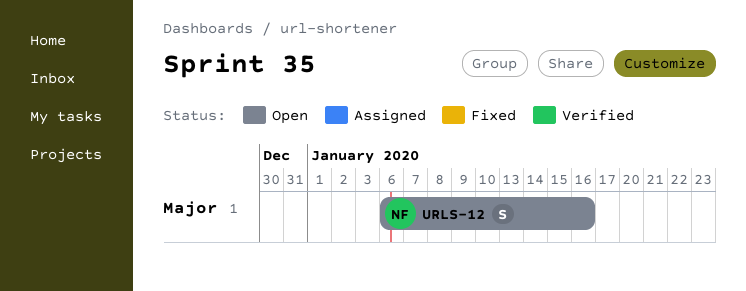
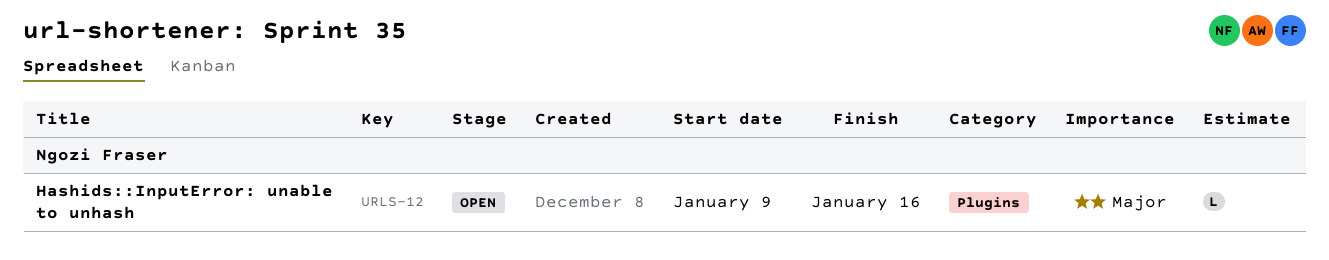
URLS-12, estimate: S -> L
URLS-12, start: Jan 6 -> Jan 9

